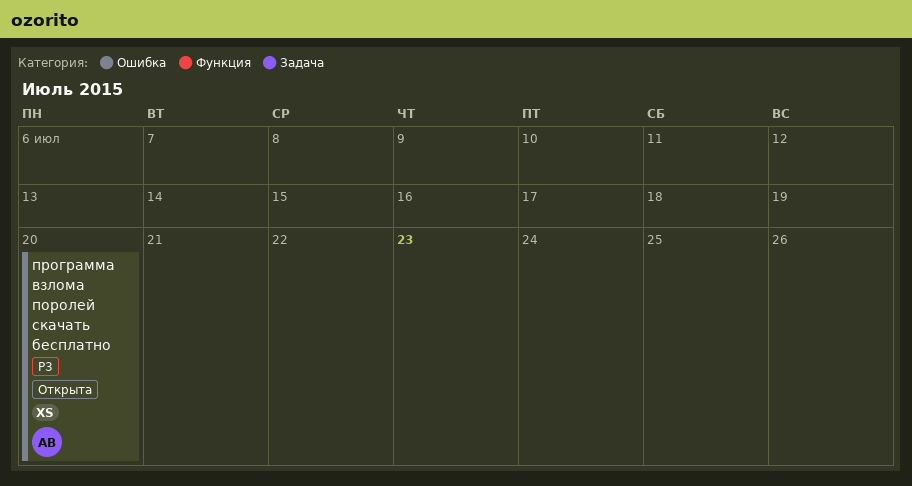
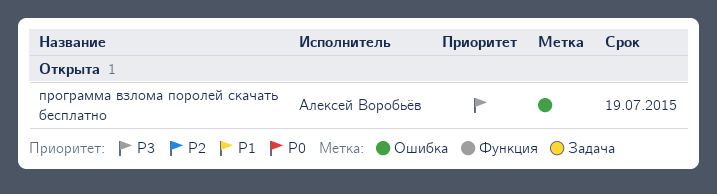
программа взлома поролей скачать бесплатно, due: Jul 20 -> Jul 19

